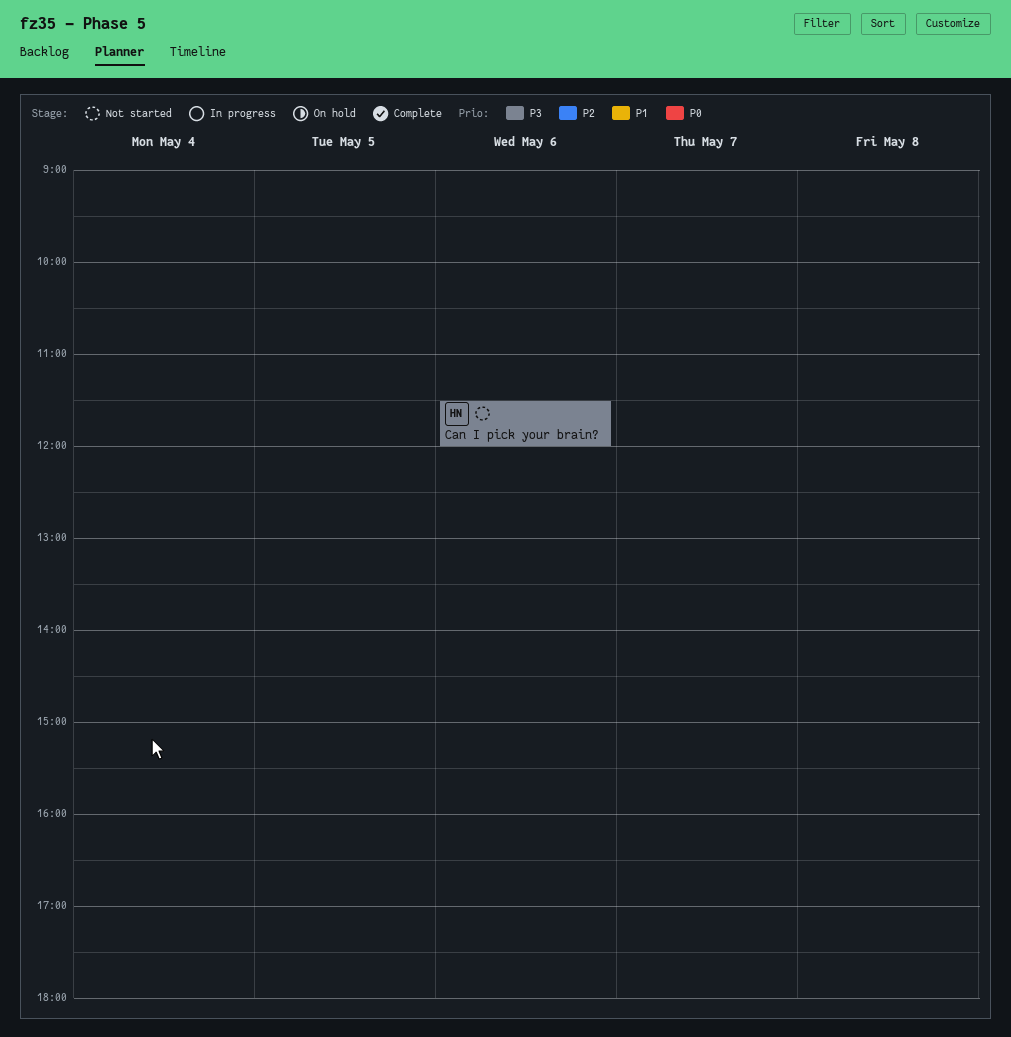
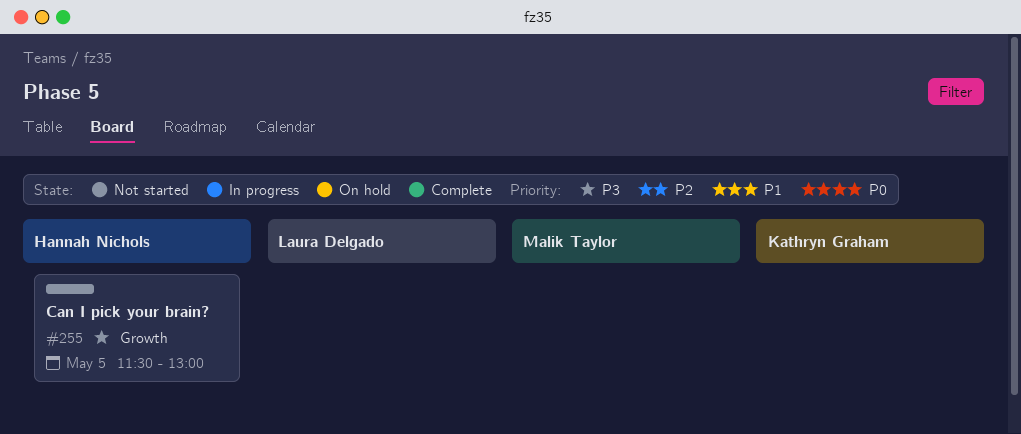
Can I pick your brain?, day: May 6 -> May 5
Can I pick your brain?, ends: 12:00 -> 13:00

